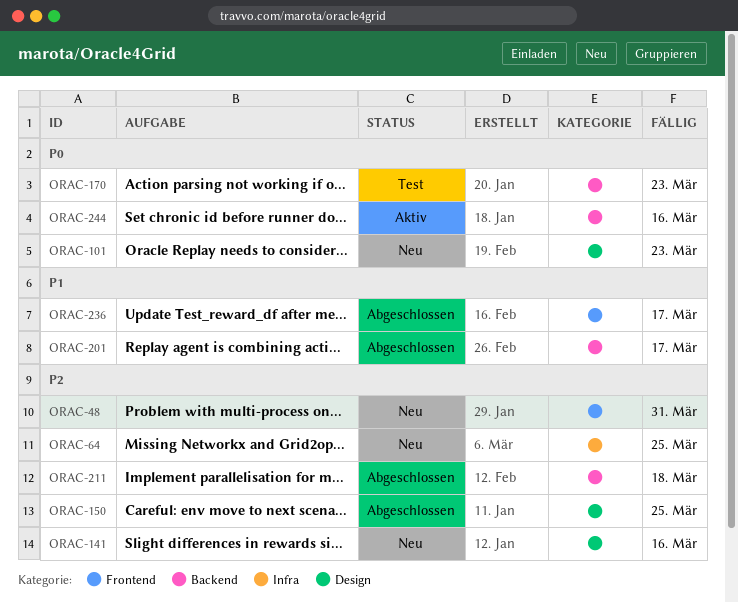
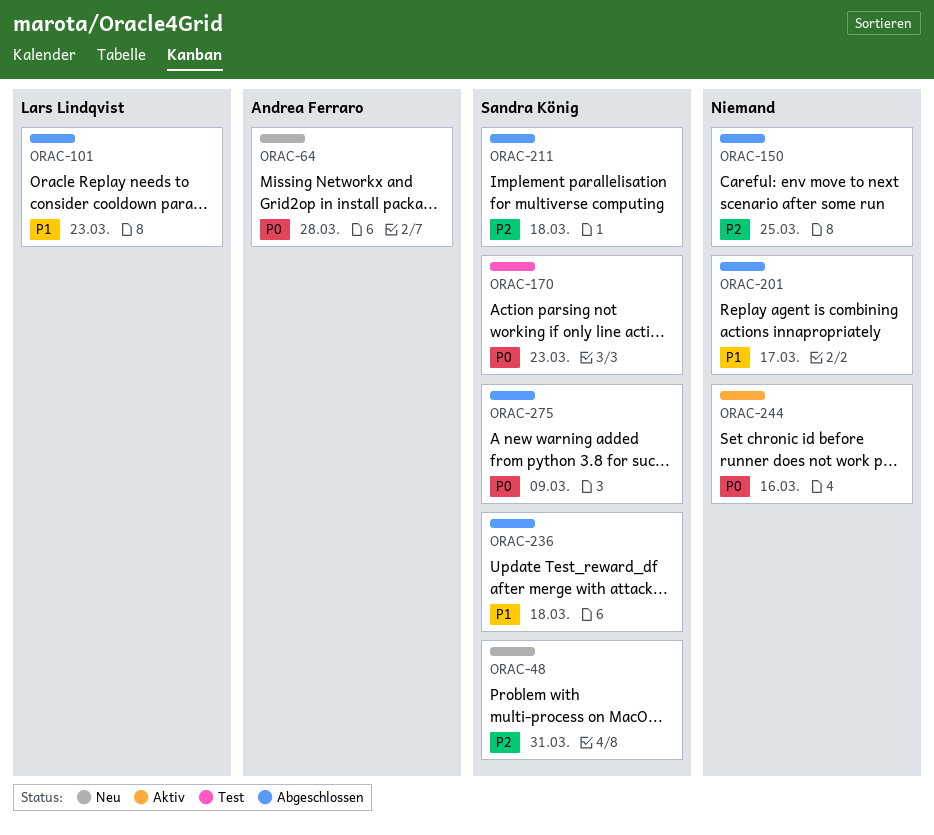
ORAC-64, priority: P2 -> P0
ORAC-64, due: Mar 25 -> Mar 28
ORAC-101, status: Neu -> Abgeschlossen
ORAC-101, priority: P0 -> P1
ORAC-141: present -> none
ORAC-236, due: Mar 17 -> Mar 18
ORAC-275: none -> present

